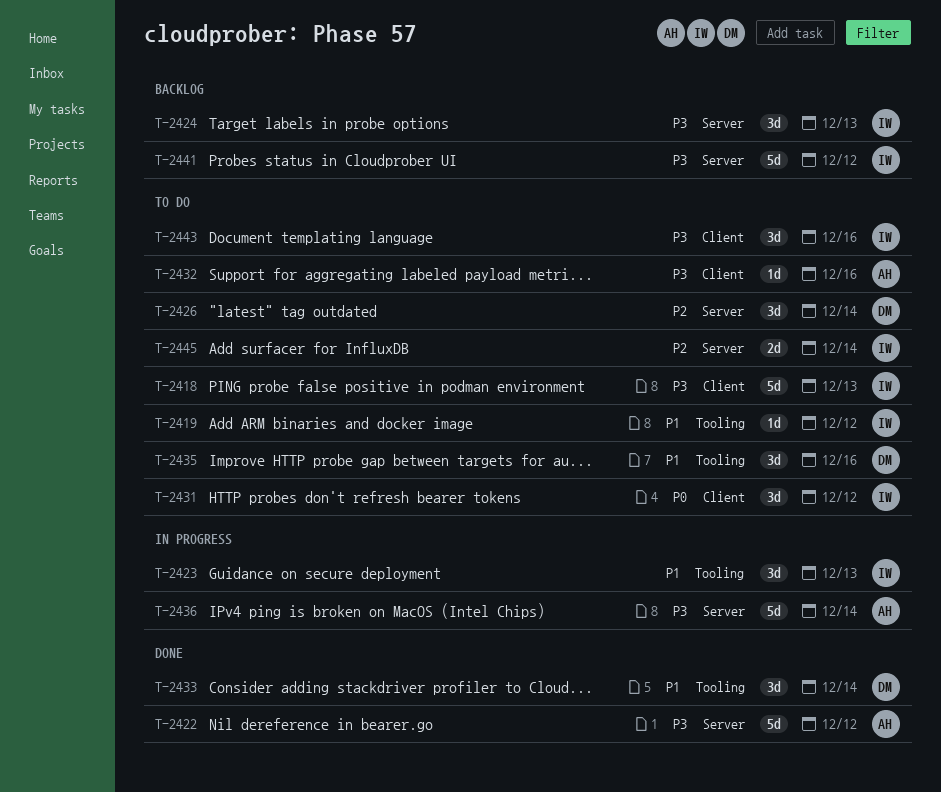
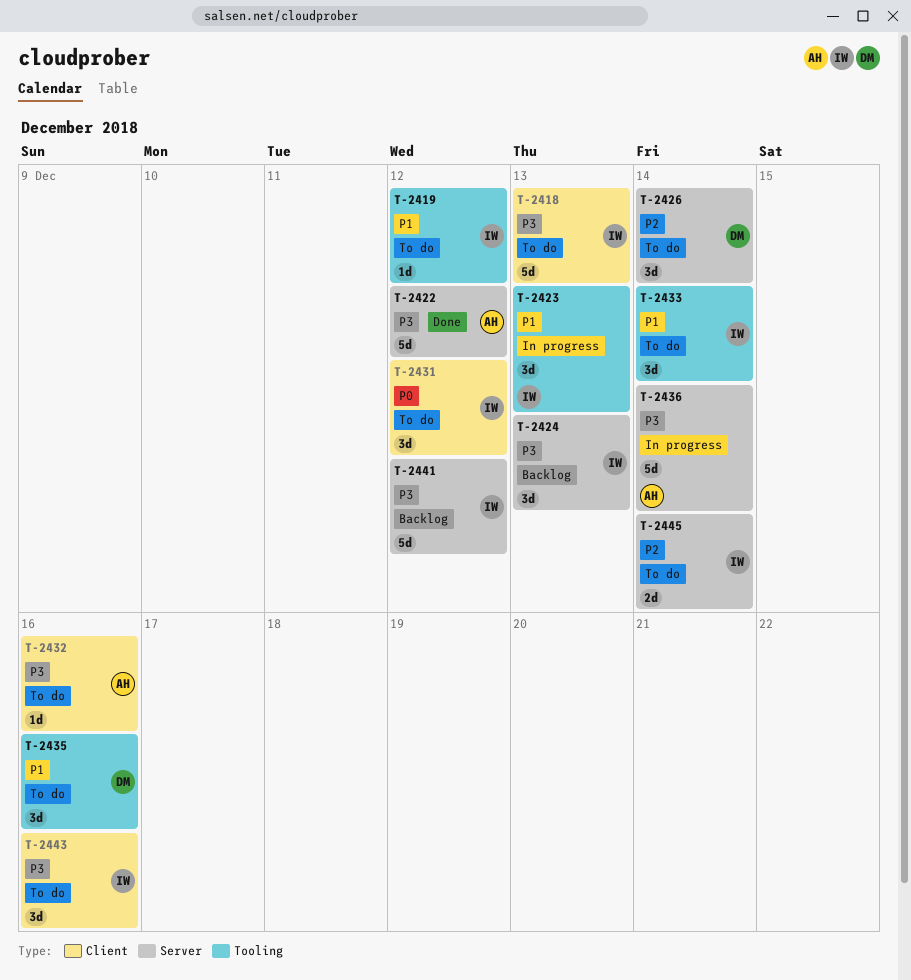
T-2433, status: Done -> To do
T-2433, owner: DM -> IW

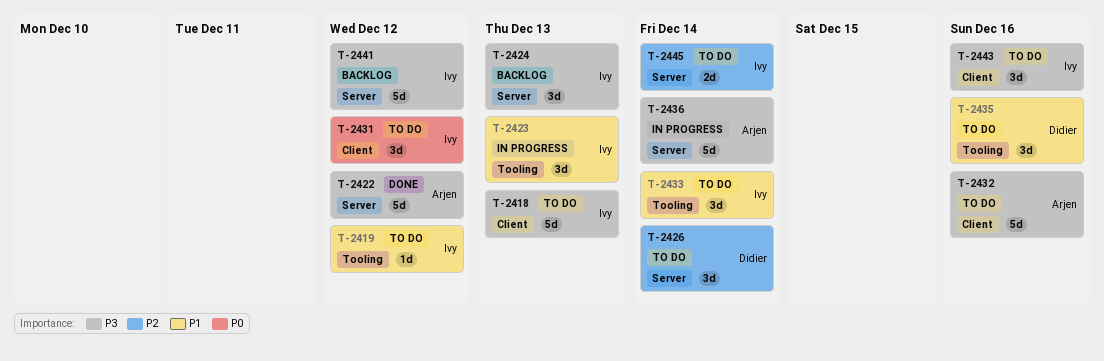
T-2432, estimate: 1d -> 5d

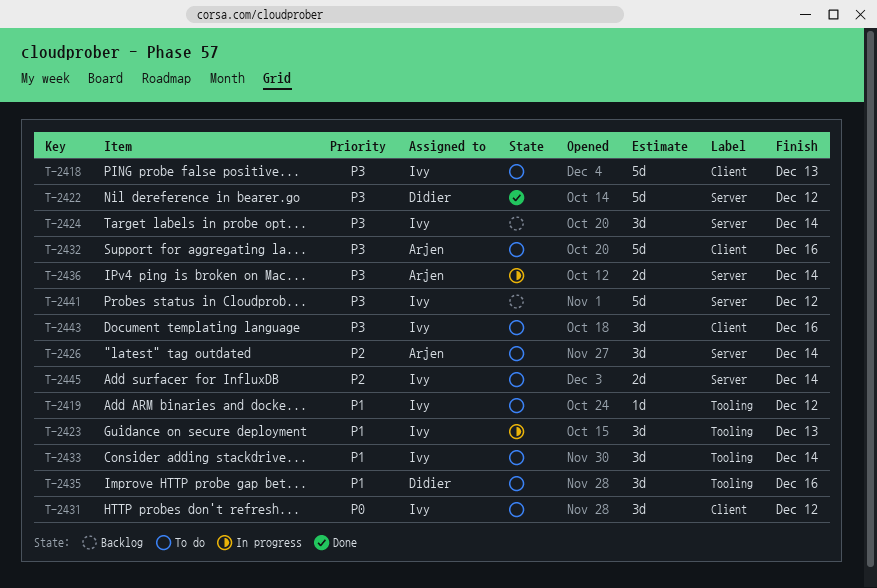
T-2422, owner: Arjen -> Didier
T-2424, due: Dec 13 -> Dec 14
T-2426, owner: Didier -> Arjen
T-2436, estimate: 5d -> 2d

